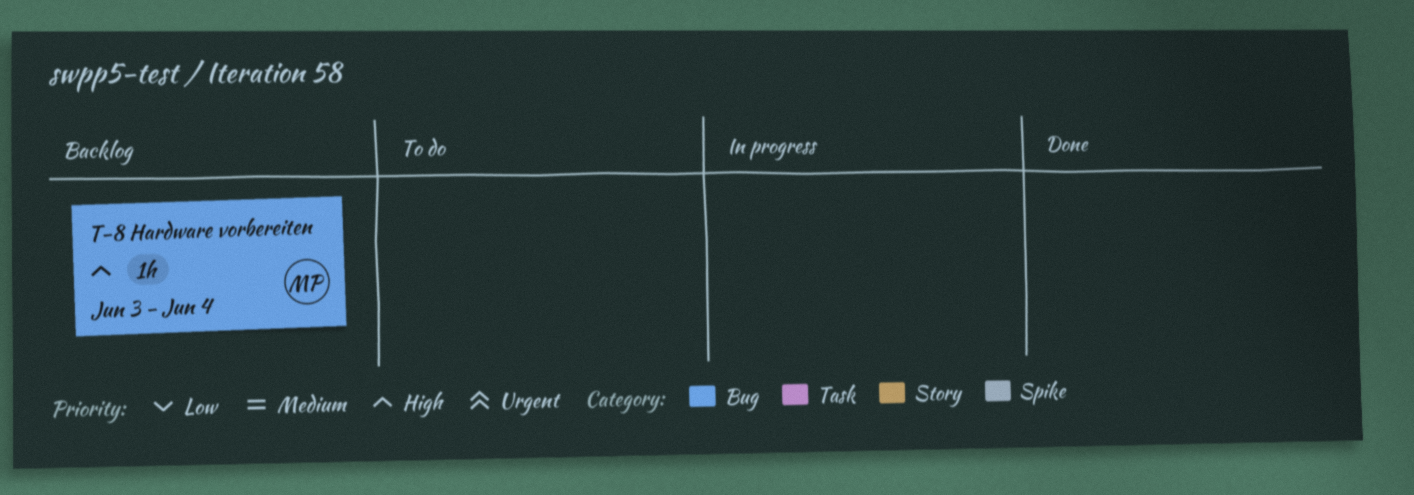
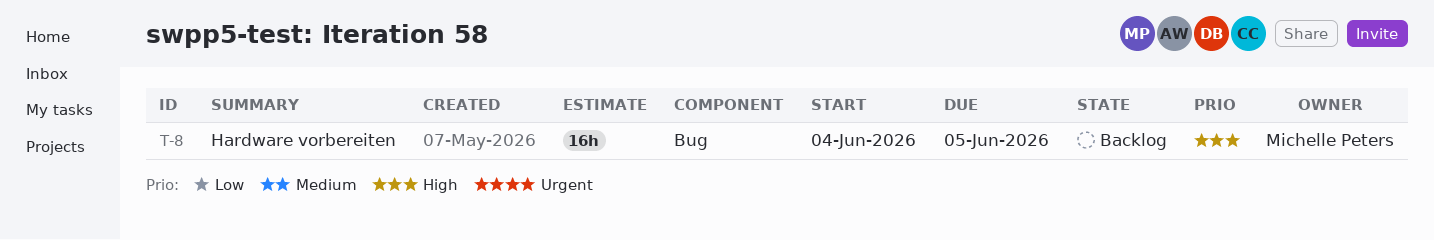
T-8, estimate: 1h -> 16h
T-8, start: Jun 3 -> Jun 4
T-8, due: Jun 4 -> Jun 5

